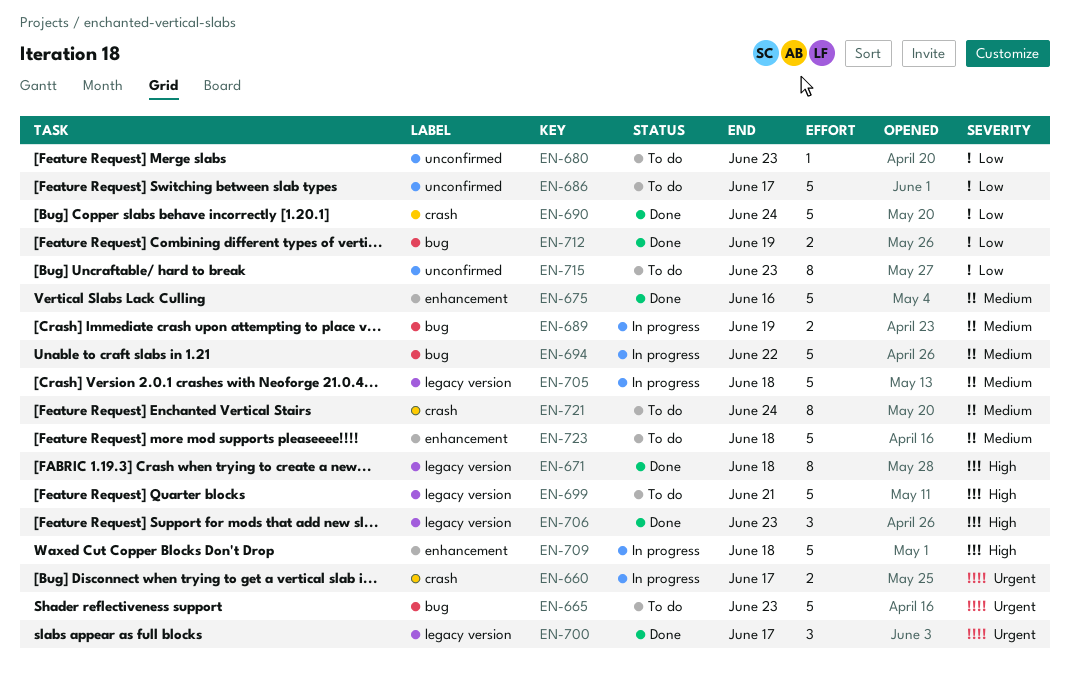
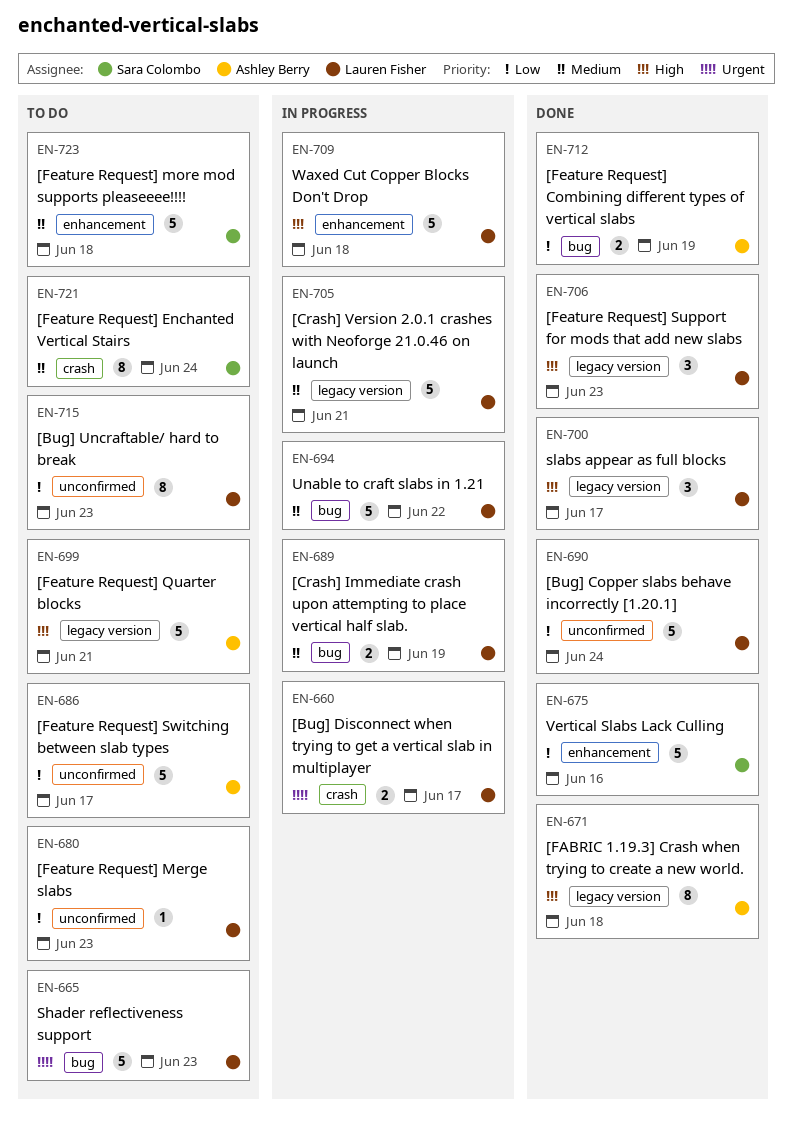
EN-675, priority: Medium -> Low
EN-690, label: crash -> unconfirmed
EN-700, priority: Urgent -> High
EN-705, due: Jun 18 -> Jun 21

